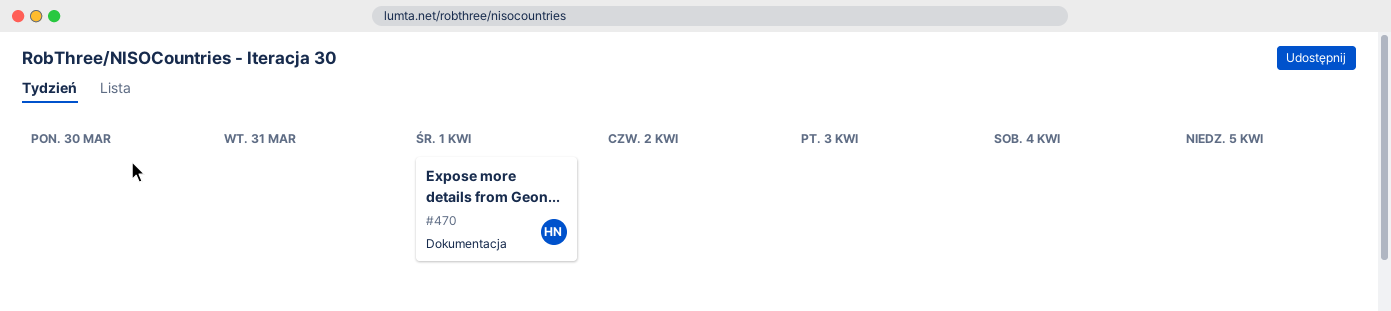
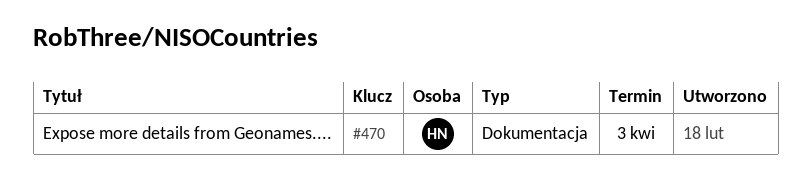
#470, due: Apr 1 -> Apr 3

